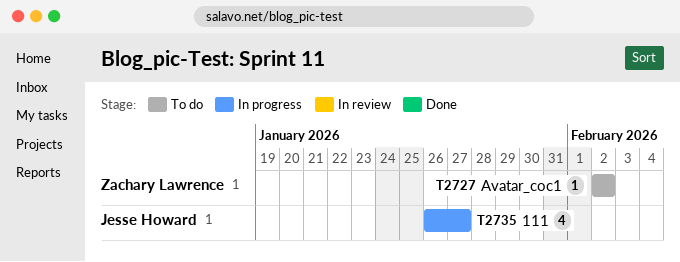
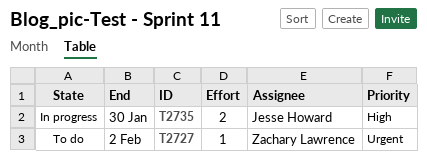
T2735, estimate: 4 -> 2
T2735, due: Jan 27 -> Jan 30

